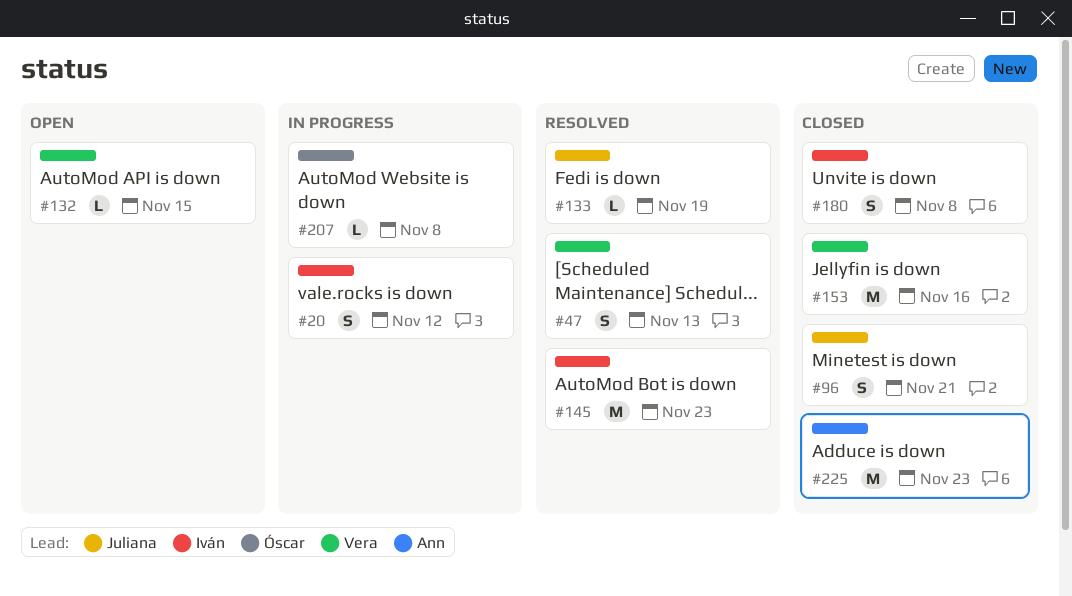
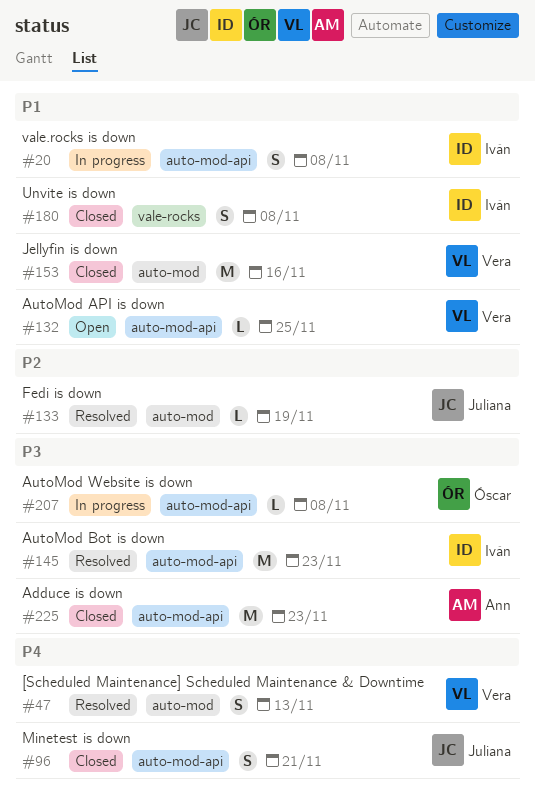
#20, due: Nov 12 -> Nov 8
#132, due: Nov 15 -> Nov 25

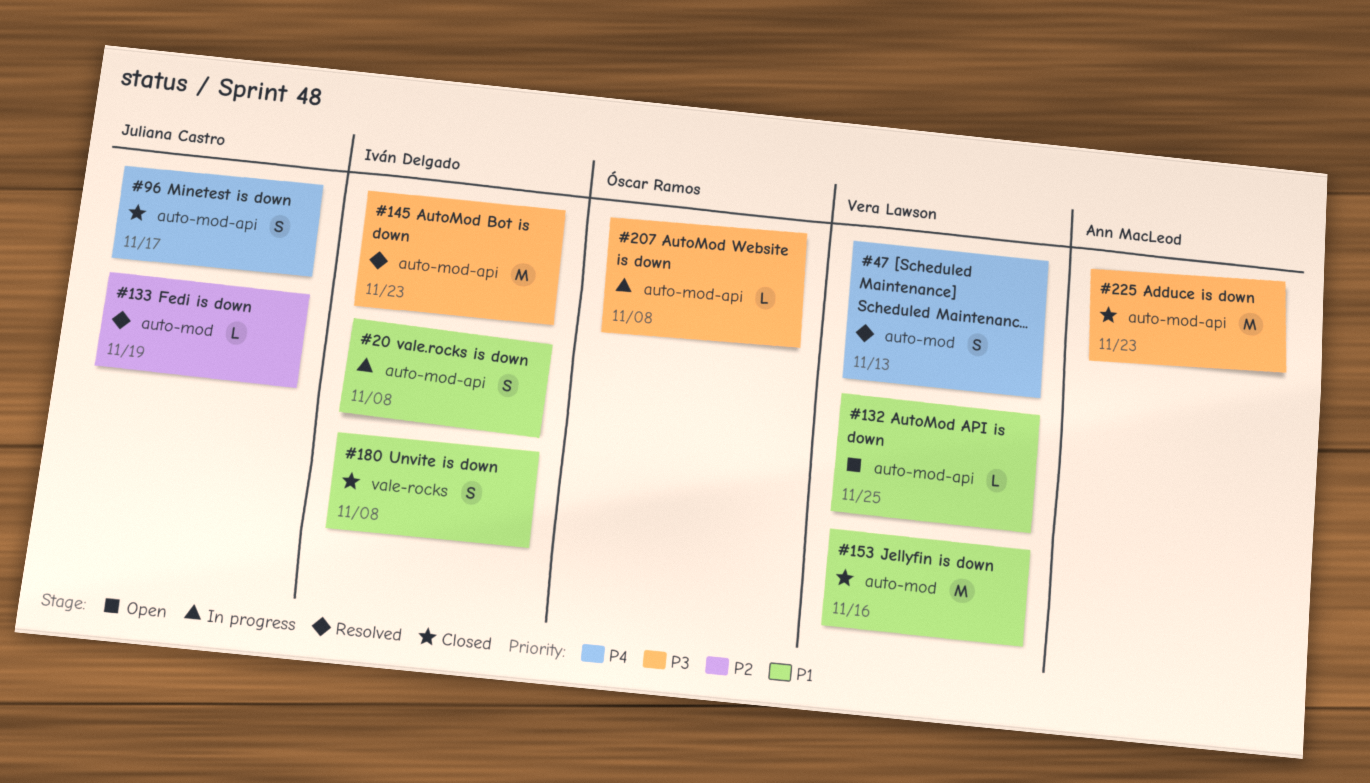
#96, due: Nov 21 -> Nov 17

